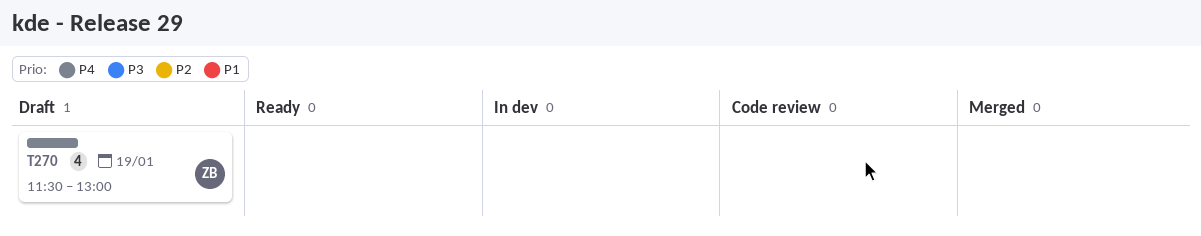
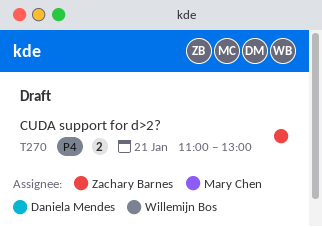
T270, estimate: 4 -> 2
T270, day: Jan 19 -> Jan 21
T270, begins: 11:30 -> 11:00

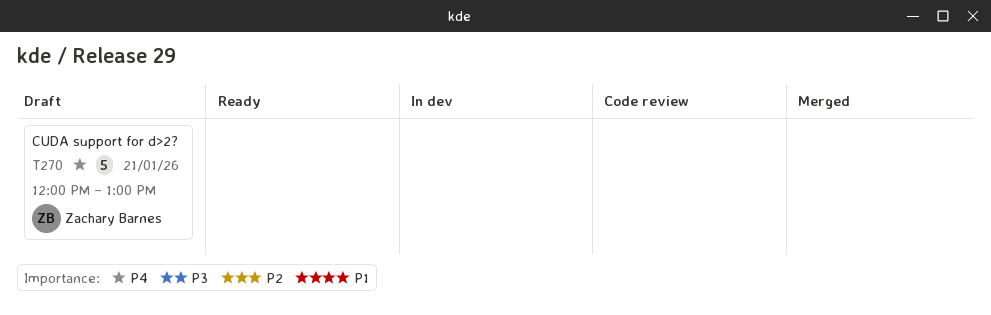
T270, estimate: 2 -> 5
T270, begins: 11:00 -> 12:00

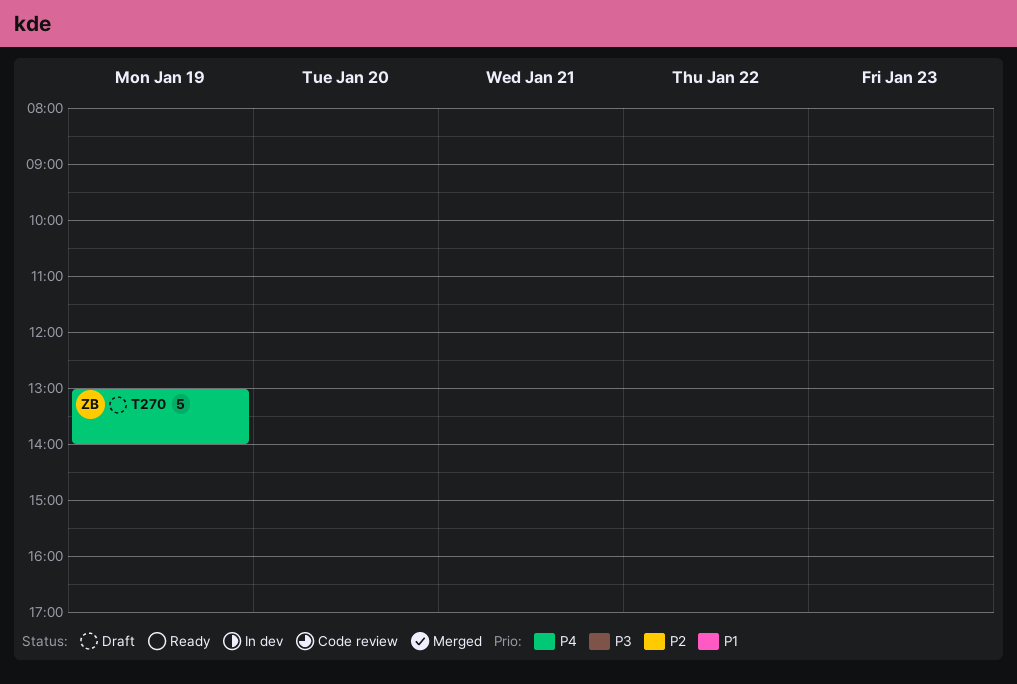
T270, day: Jan 21 -> Jan 19
T270, begins: 12:00 -> 13:00
T270, ends: 13:00 -> 14:00

